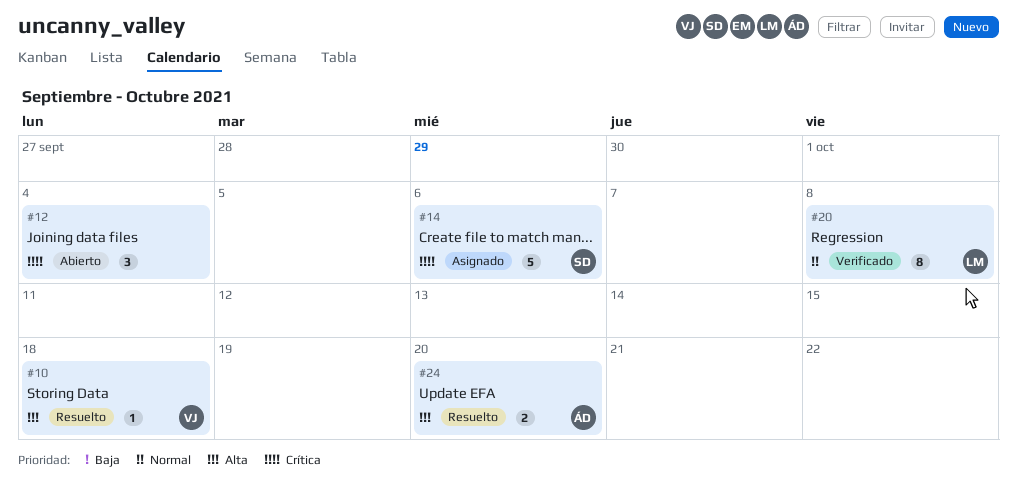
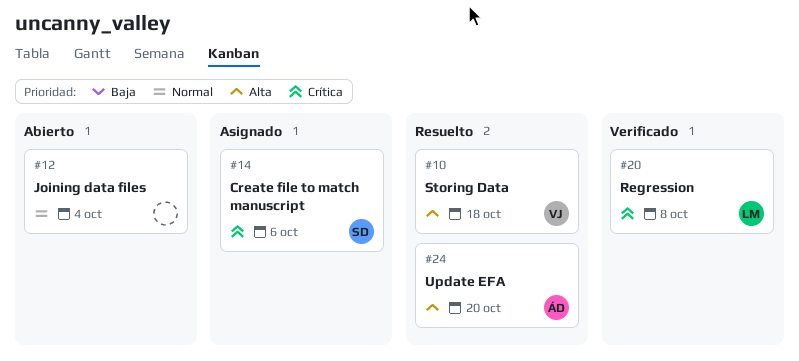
#12, priority: Crítica -> Normal
#20, priority: Normal -> Crítica

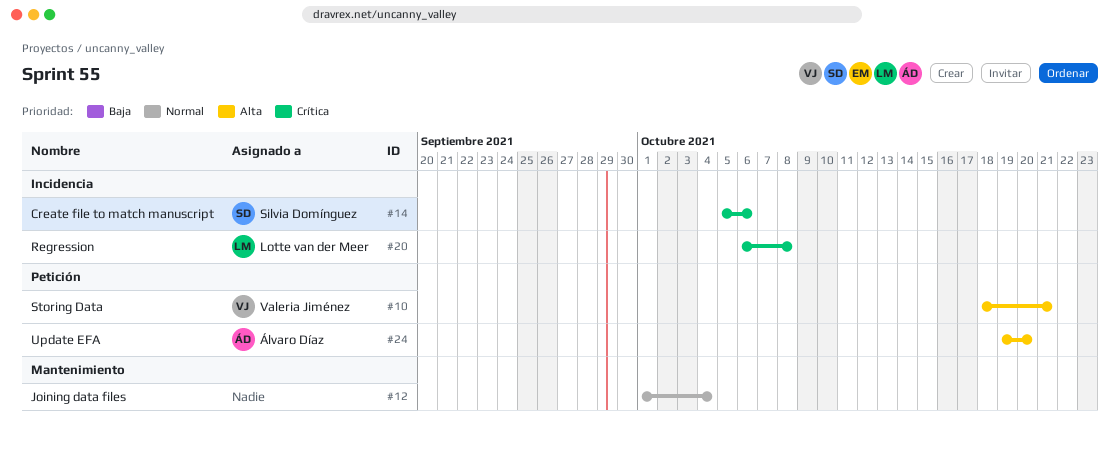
#10, due: Oct 18 -> Oct 21

